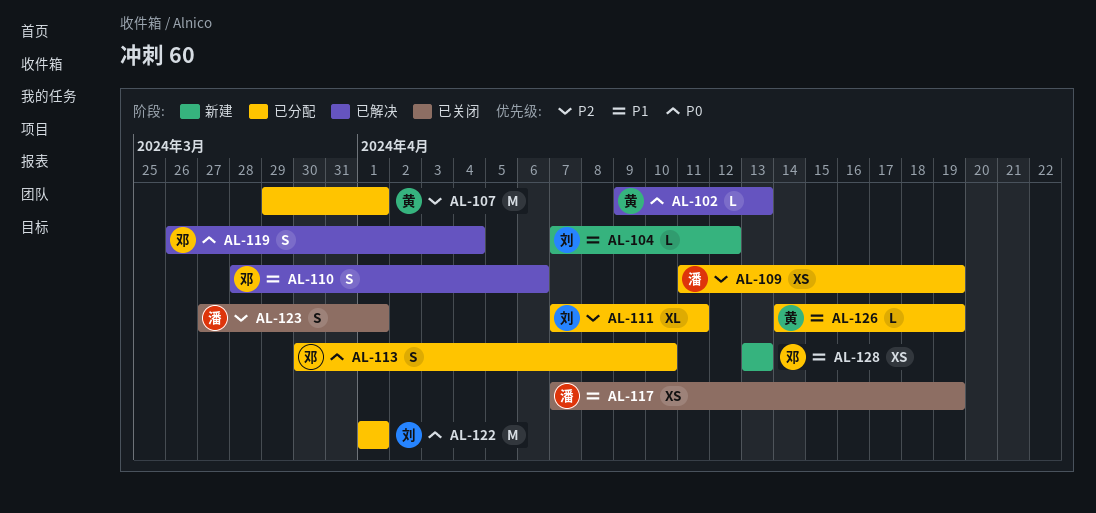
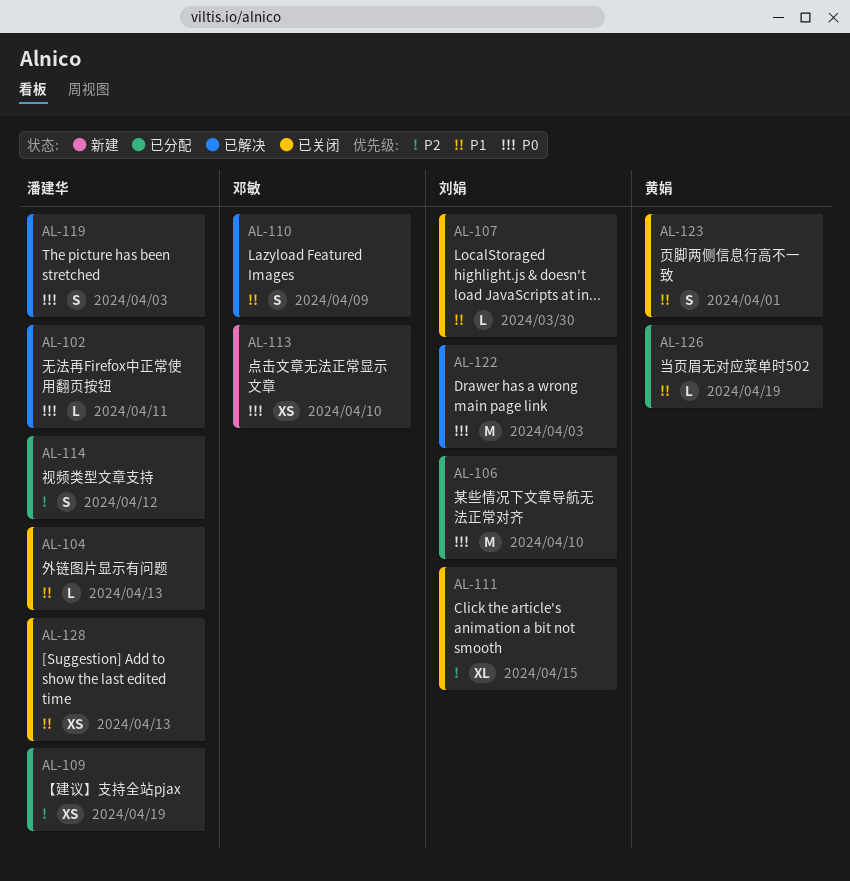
AL-102, owner: 黄娟 -> 潘建华
AL-102, due: Apr 13 -> Apr 11
AL-104, status: 新建 -> 已关闭
AL-104, owner: 刘娟 -> 潘建华
AL-104, due: Apr 12 -> Apr 13
AL-106: none -> present
AL-107, status: 已分配 -> 已关闭
AL-107, owner: 黄娟 -> 刘娟
AL-107, priority: P2 -> P1
AL-107, estimate: M -> L
AL-107, due: Apr 1 -> Mar 30
AL-110, due: Apr 6 -> Apr 9
AL-111, status: 已分配 -> 已关闭
AL-111, due: Apr 11 -> Apr 15
AL-113, status: 已分配 -> 新建
AL-113, estimate: S -> XS
AL-114: none -> present
AL-117: present -> none
AL-119, owner: 邓敏 -> 潘建华
AL-119, due: Apr 4 -> Apr 3
AL-122, status: 已分配 -> 已解决
AL-122, due: Apr 1 -> Apr 3
AL-123, owner: 潘建华 -> 黄娟
AL-123, priority: P2 -> P1
AL-128, status: 新建 -> 已关闭
AL-128, owner: 邓敏 -> 潘建华

